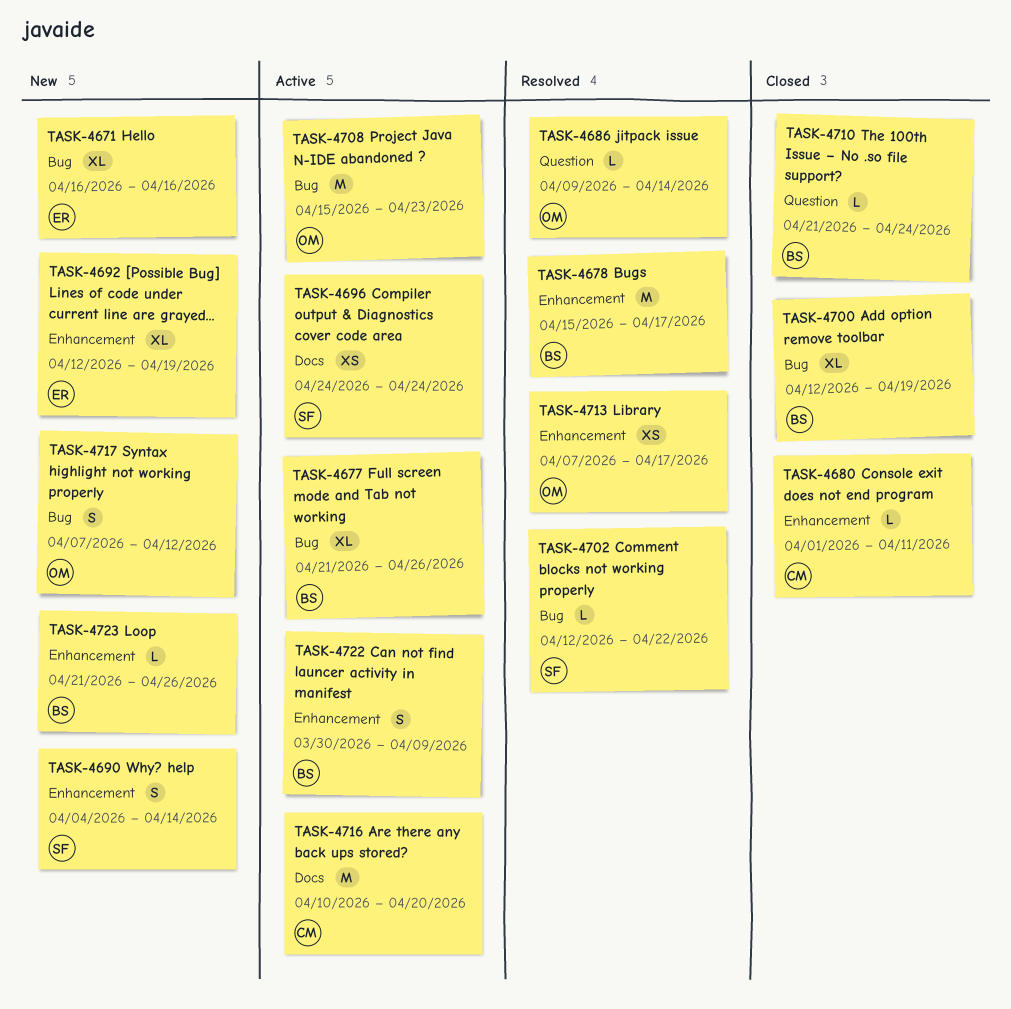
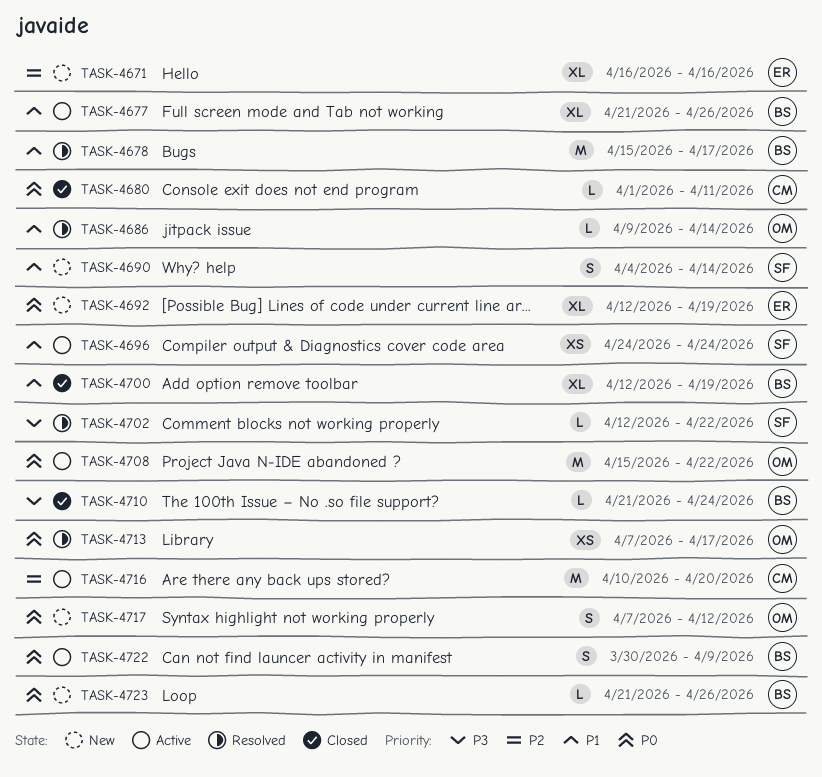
TASK-4708, due: Apr 23 -> Apr 22

